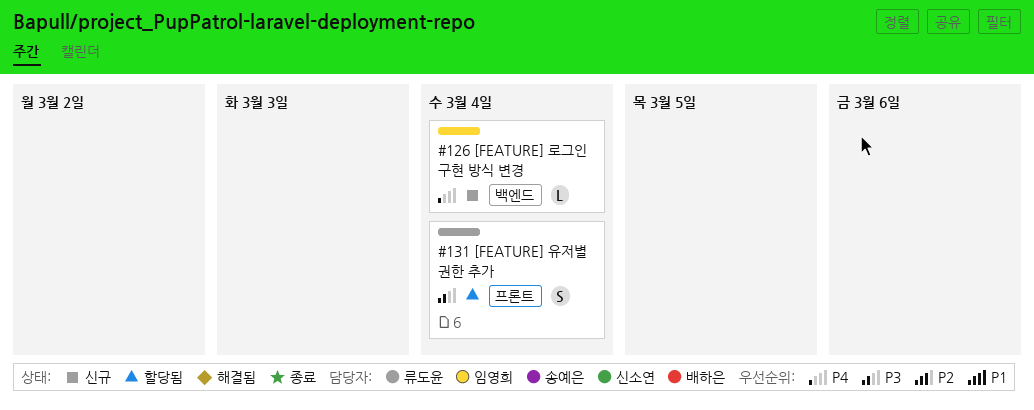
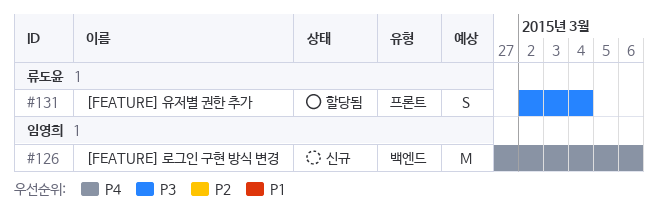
#126, estimate: L -> M
#126, due: Mar 4 -> Mar 6

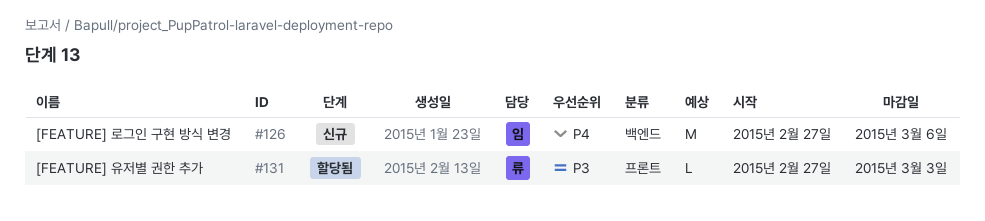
#131, estimate: S -> L
#131, start: Mar 2 -> Feb 27
#131, due: Mar 4 -> Mar 3

